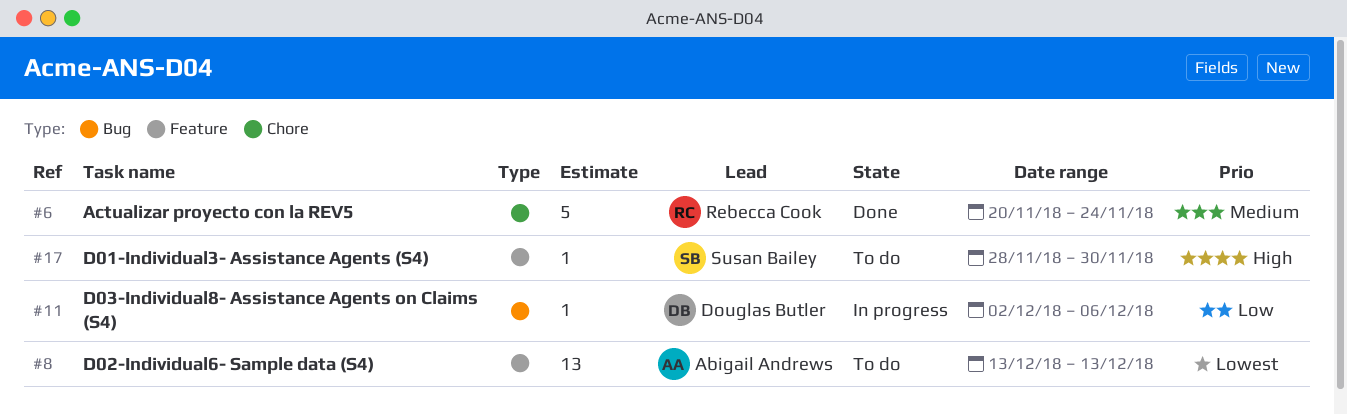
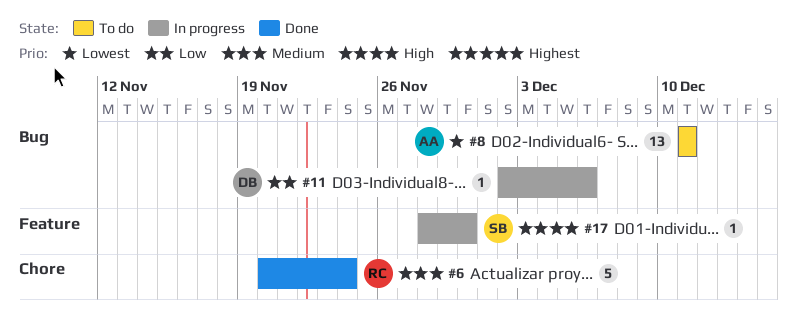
#8, label: Feature -> Bug
#8, start: Dec 13 -> Dec 11
#8, due: Dec 13 -> Dec 11
#17, status: To do -> In progress

